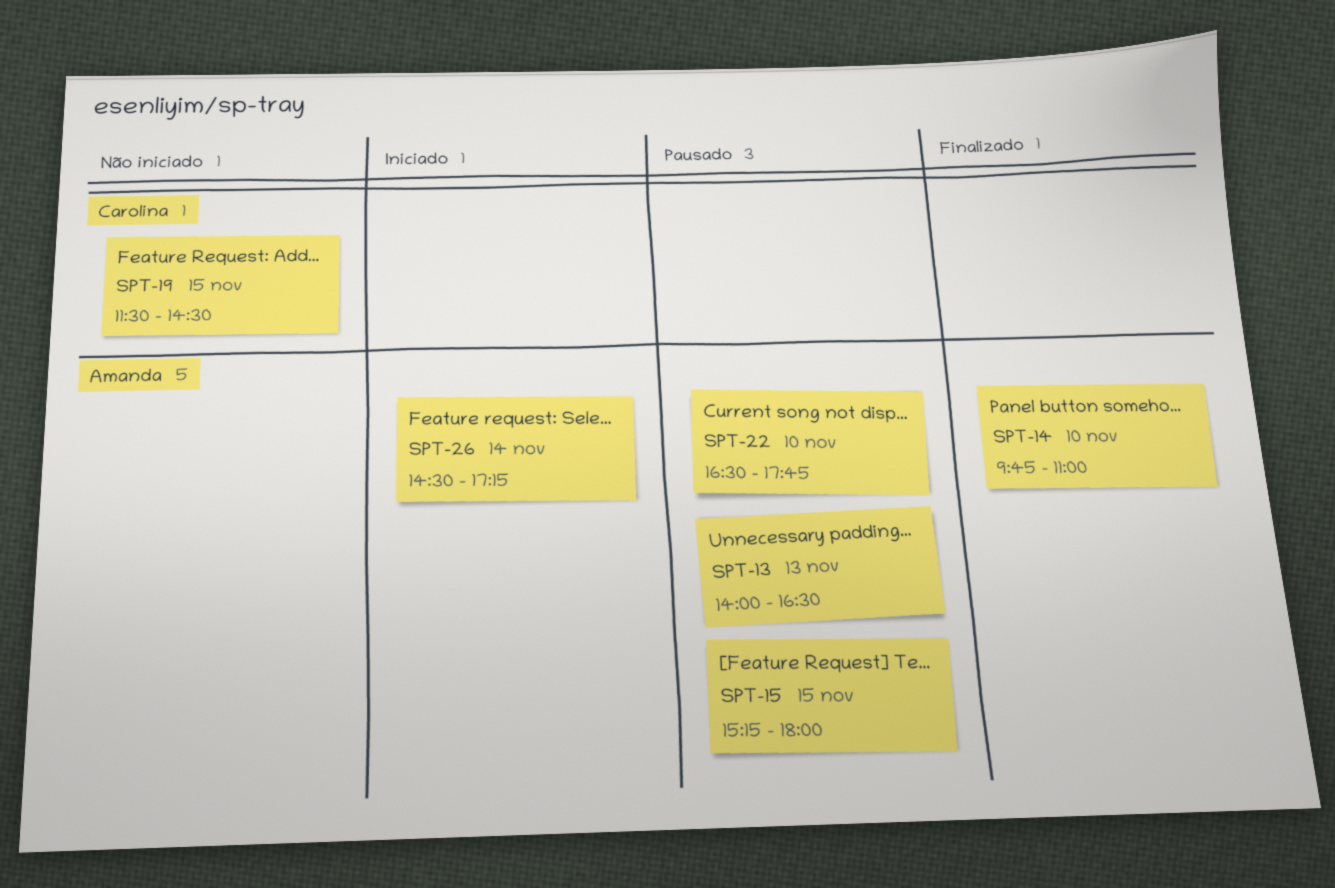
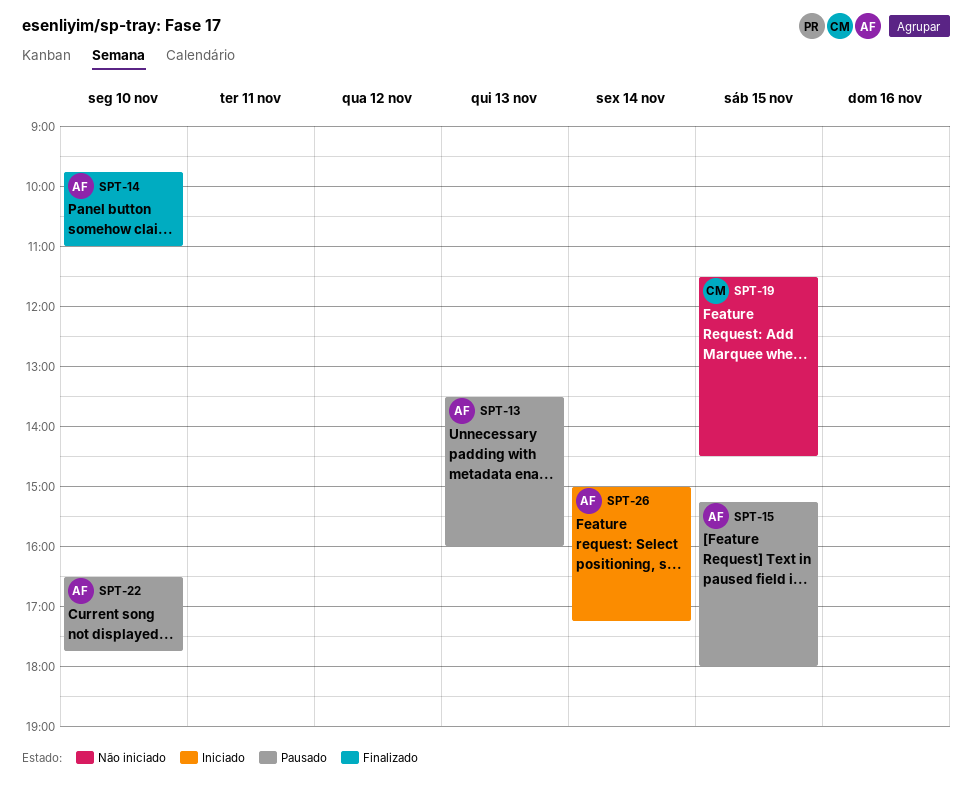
SPT-13, begins: 14:00 -> 13:30
SPT-13, ends: 16:30 -> 16:00
SPT-26, begins: 14:30 -> 15:00

